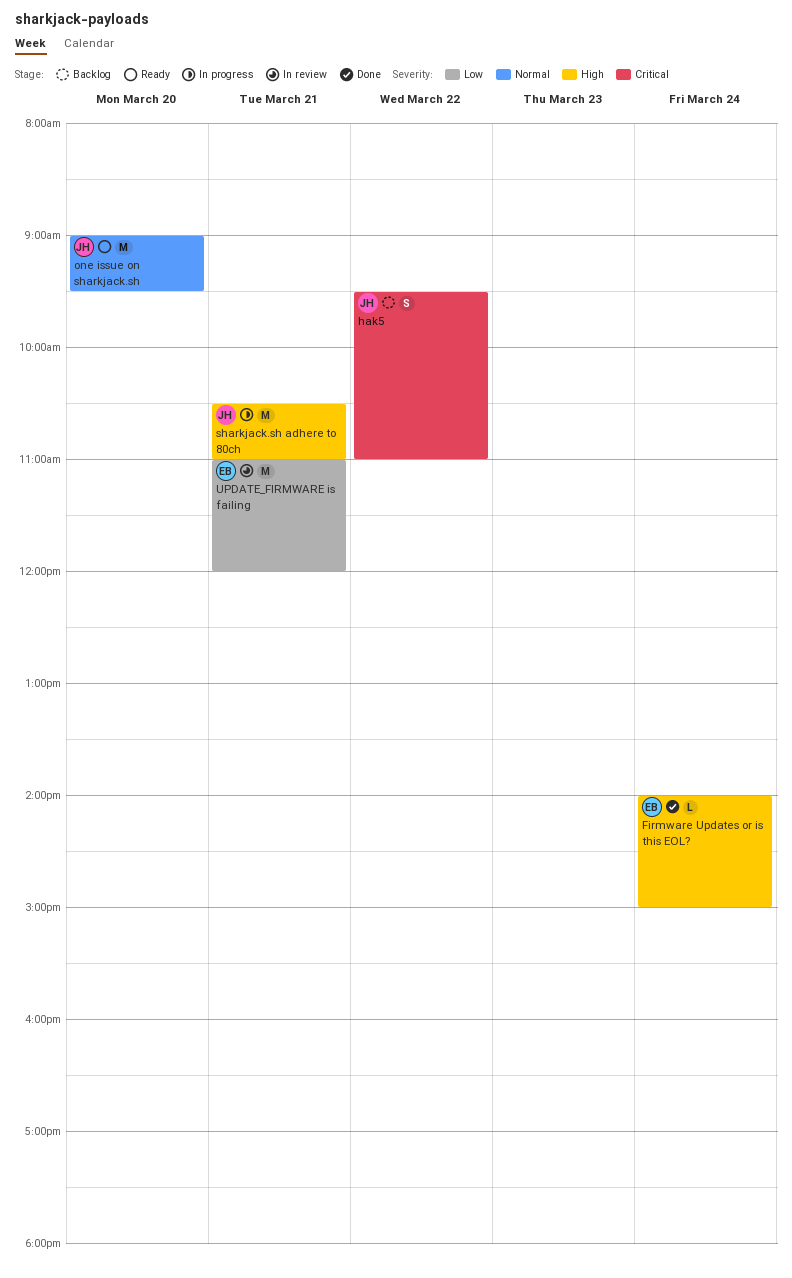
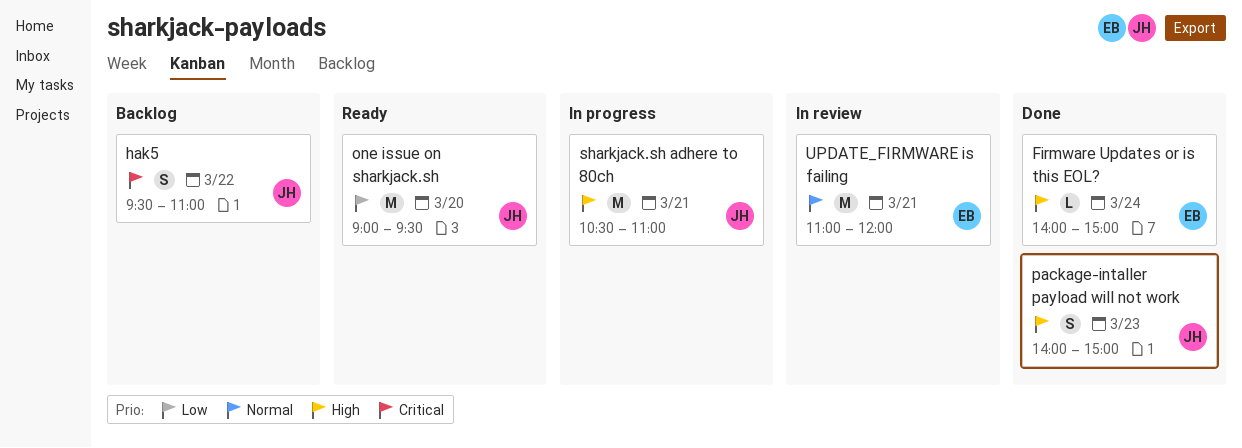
one issue on sharkjack.sh, priority: Normal -> Low
package-intaller payload will not work: none -> present
UPDATE_FIRMWARE is failing, priority: Low -> Normal

